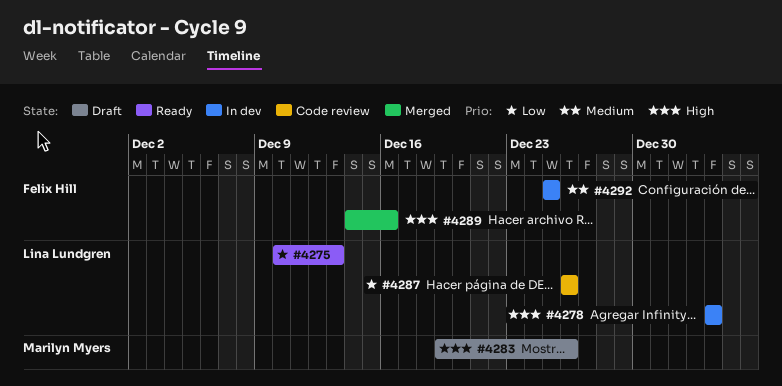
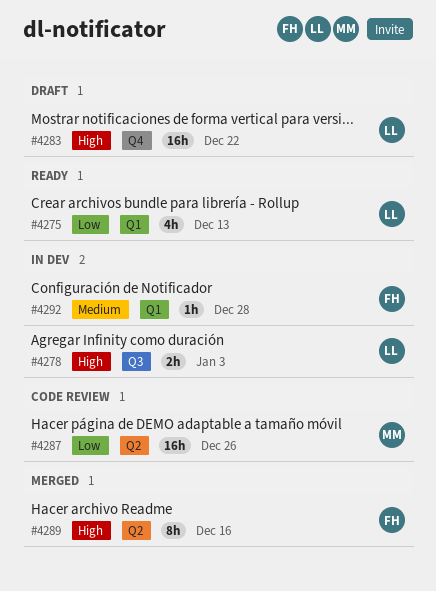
#4283, owner: Marilyn Myers -> Lina Lundgren
#4283, due: Dec 26 -> Dec 22
#4287, owner: Lina Lundgren -> Marilyn Myers
#4292, due: Dec 25 -> Dec 28

